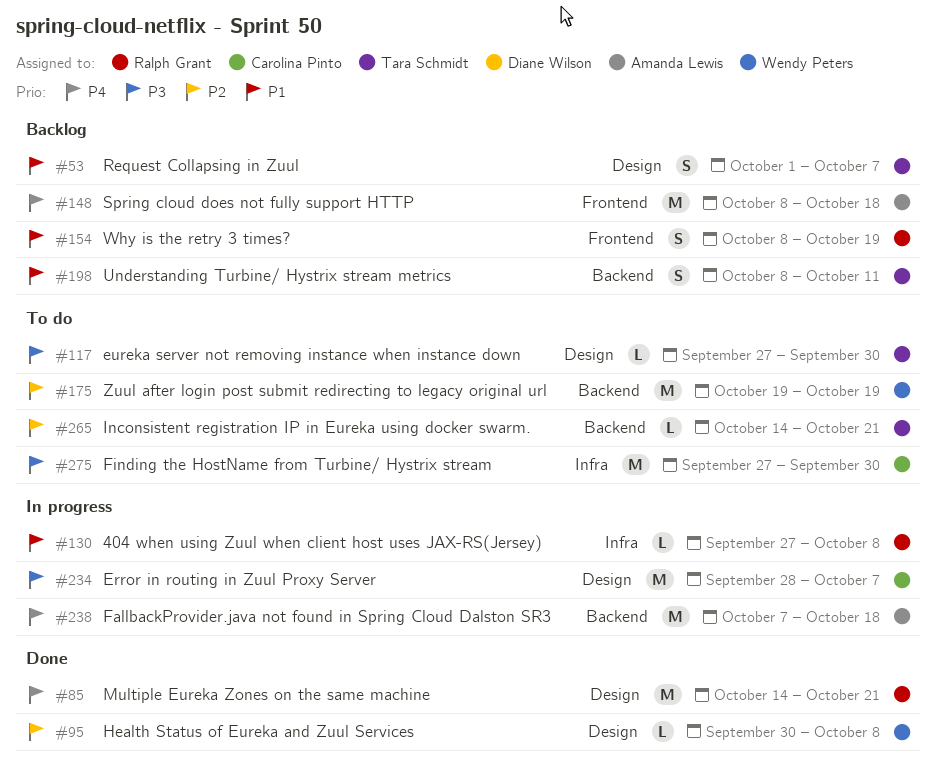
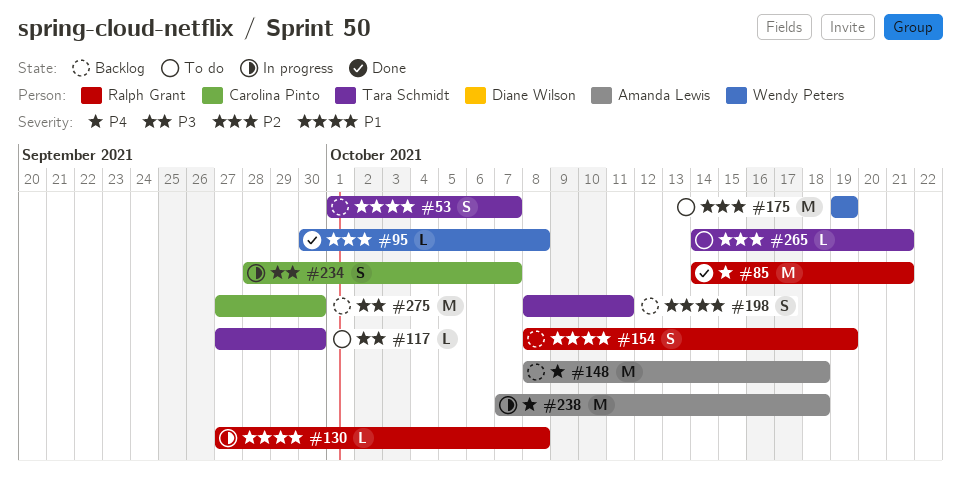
#234, estimate: M -> S
#275, status: To do -> Backlog

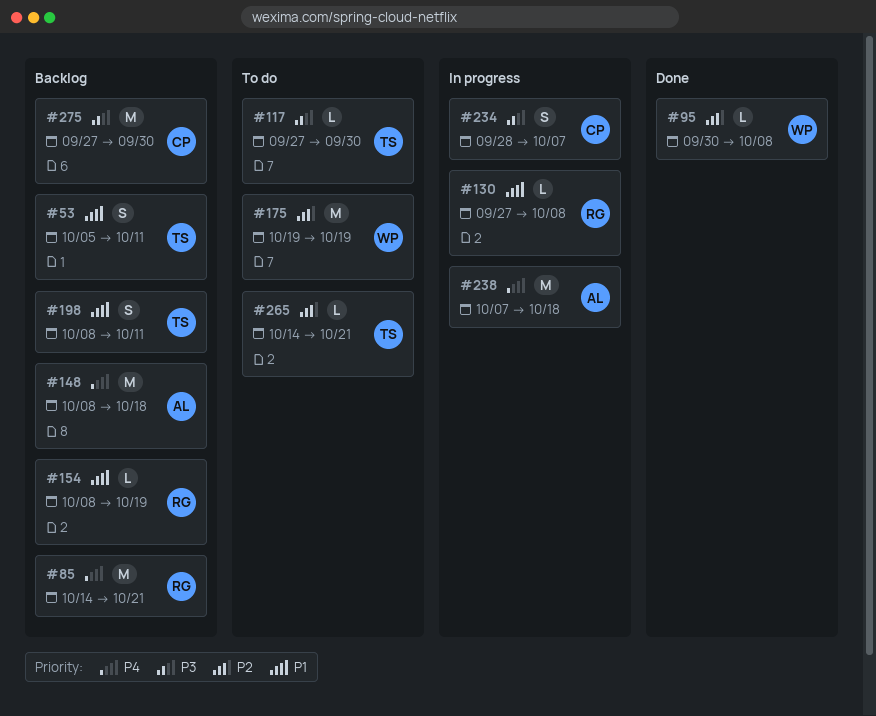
#53, start: Oct 1 -> Oct 5
#53, due: Oct 7 -> Oct 11
#85, status: Done -> Backlog
#154, estimate: S -> L

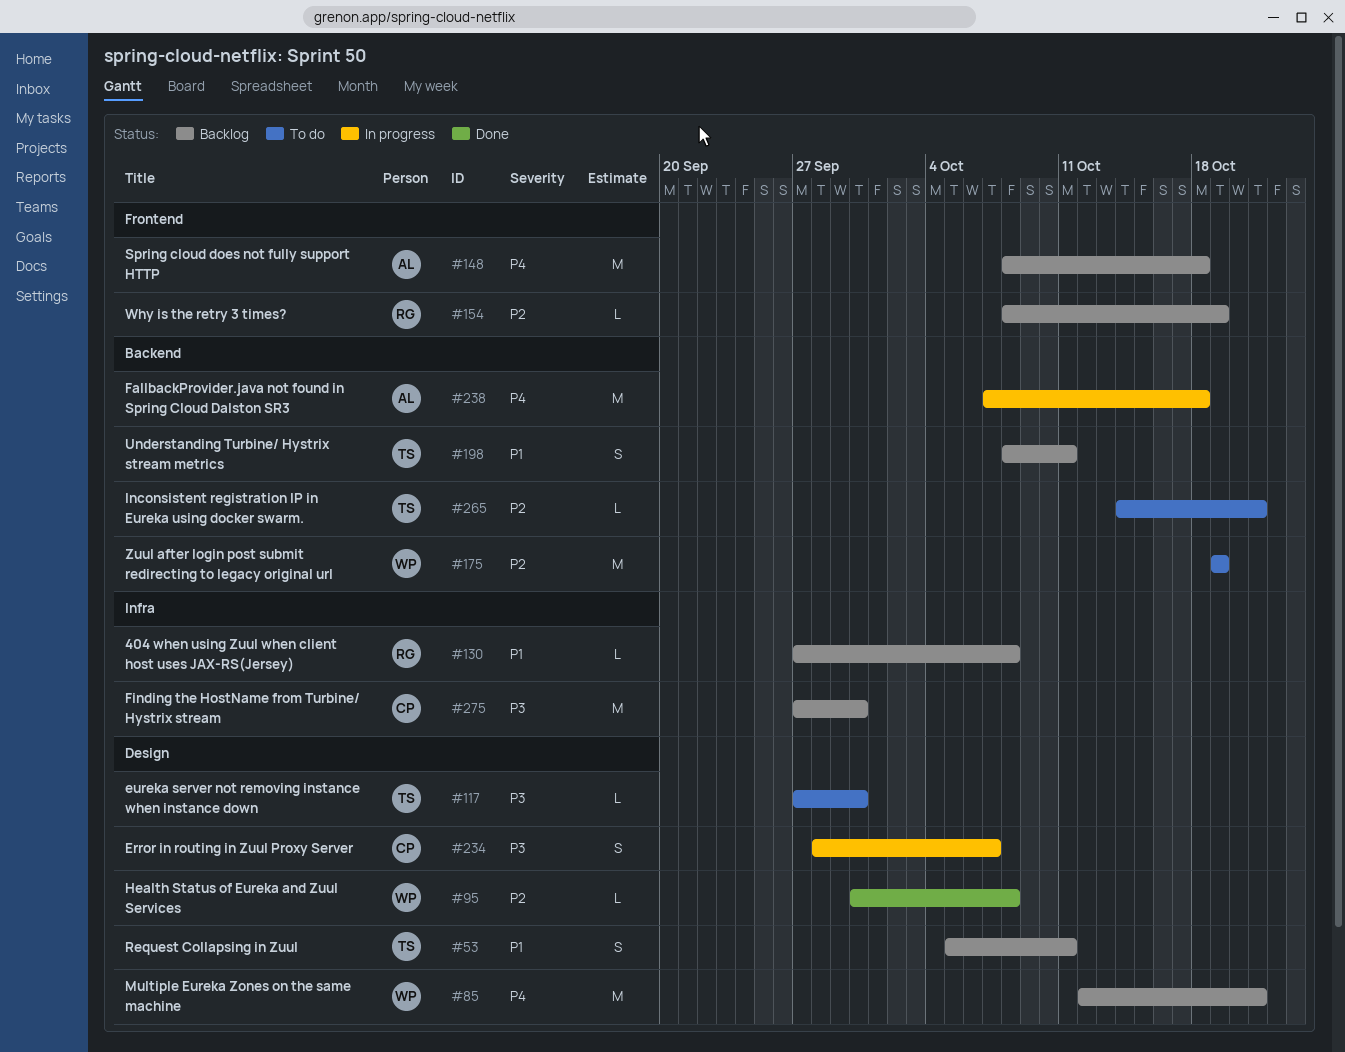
#85, owner: RG -> WP
#85, start: Oct 14 -> Oct 12
#130, status: In progress -> Backlog
#154, priority: P1 -> P2

